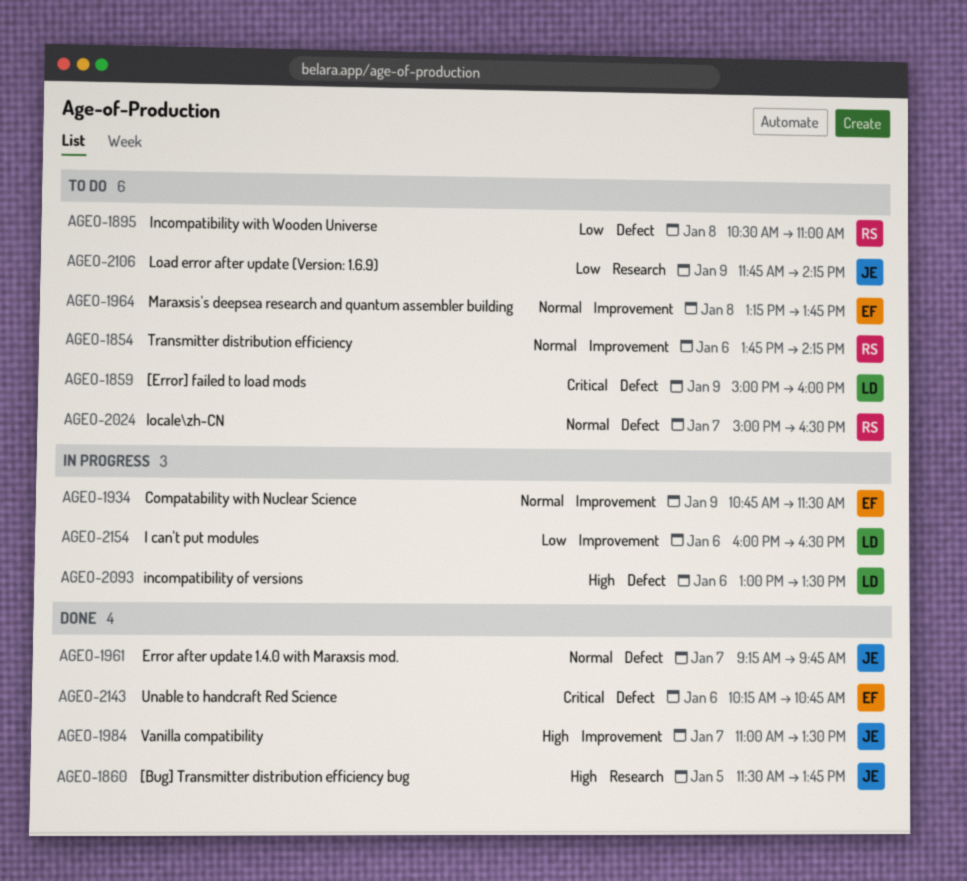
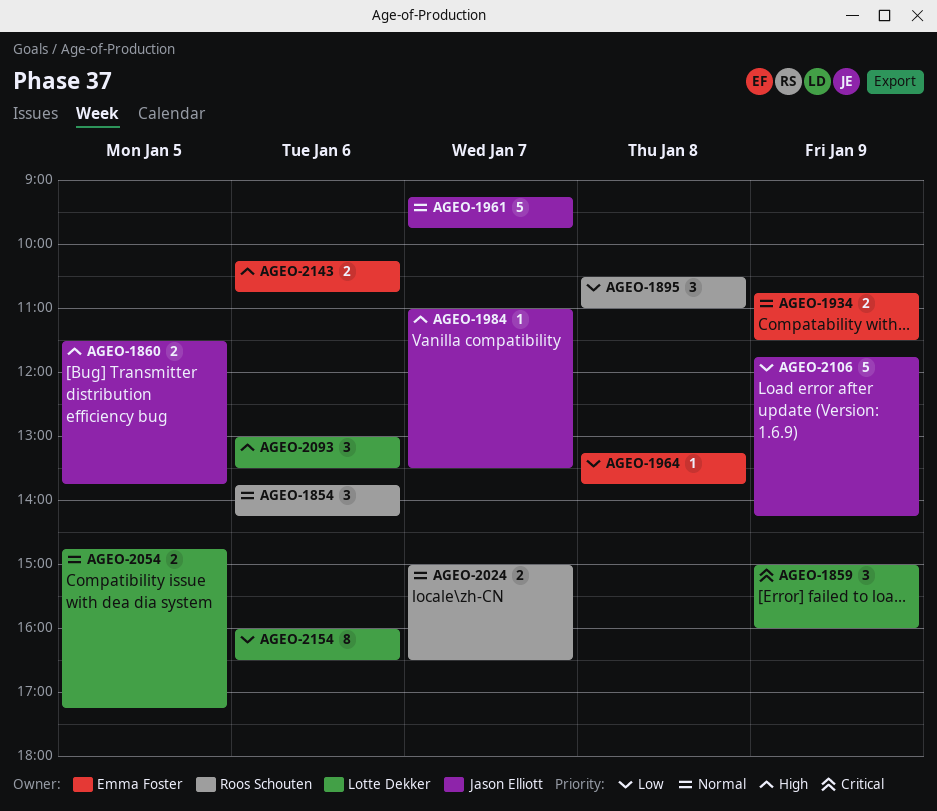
AGEO-1964, priority: Normal -> Low
AGEO-2054: none -> present
AGEO-2143, priority: Critical -> High

